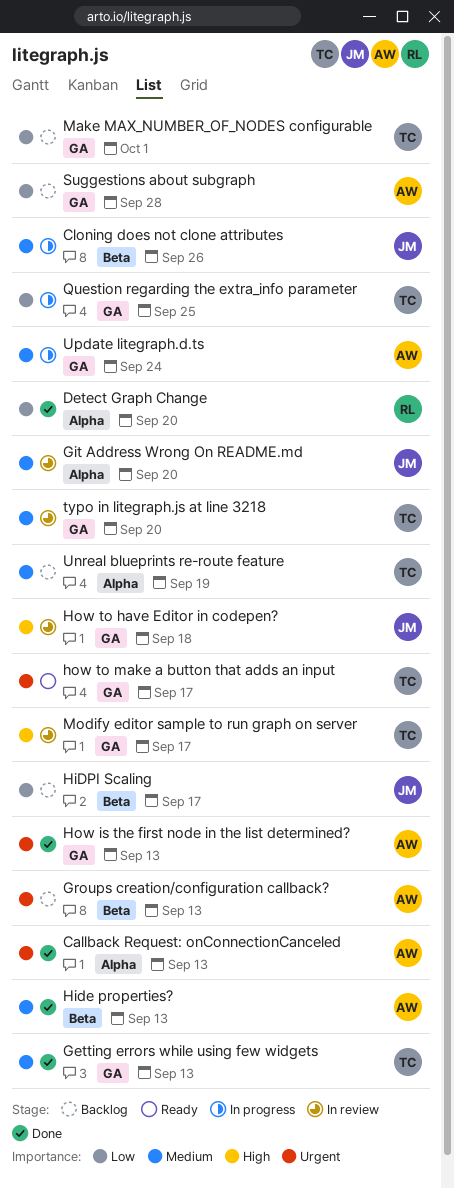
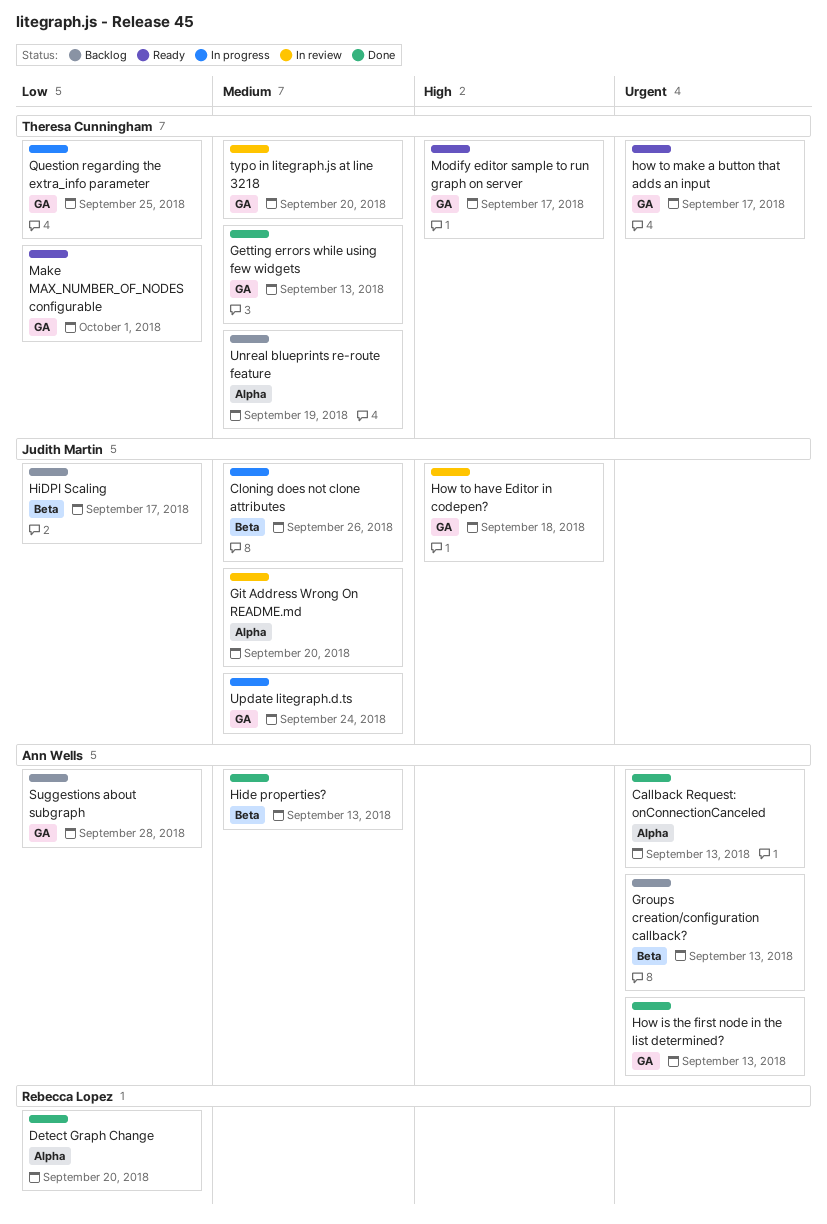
Make MAX_NUMBER_OF_NODES configurable, status: Backlog -> Ready
Modify editor sample to run graph on server, status: In review -> Ready
Update litegraph.d.ts, owner: Ann Wells -> Judith Martin

